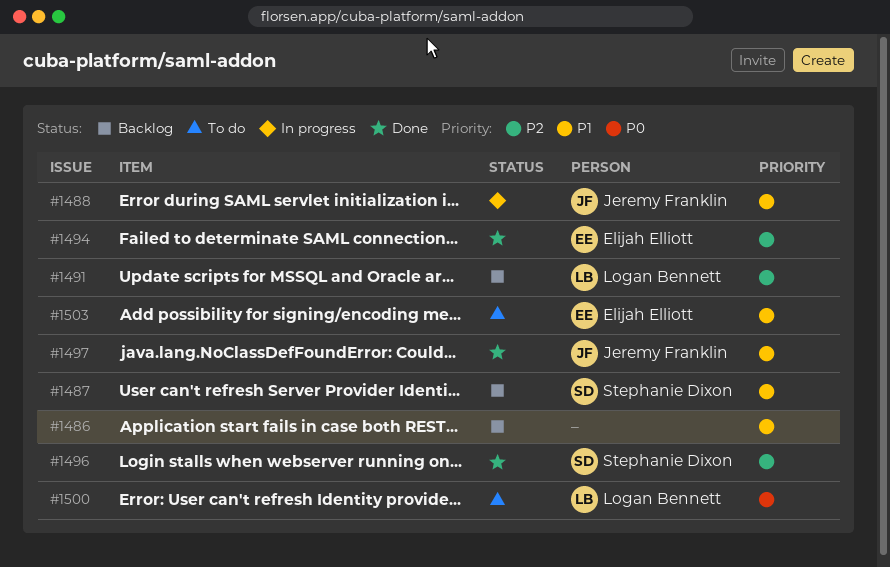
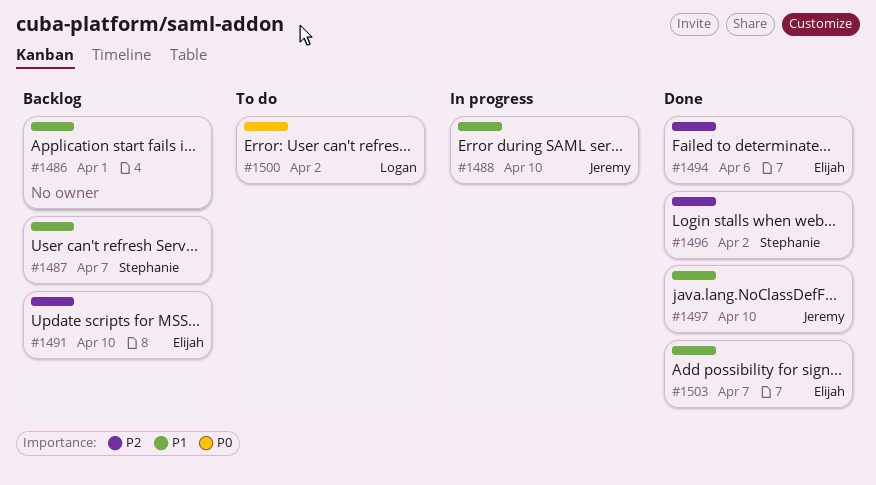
#1491, owner: Logan Bennett -> Elijah Elliott
#1503, status: To do -> Done

